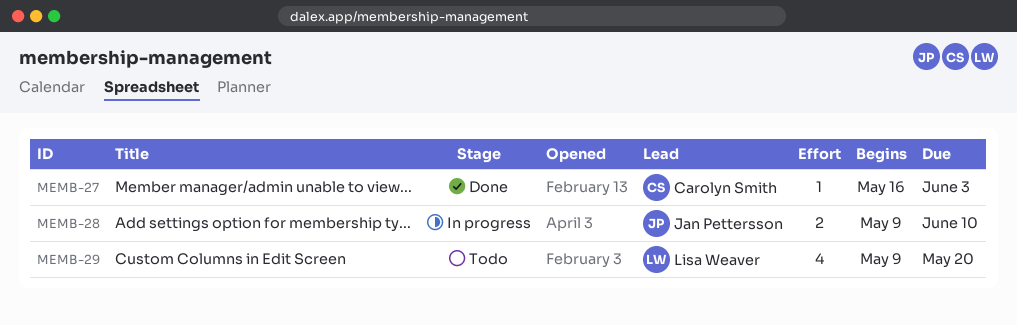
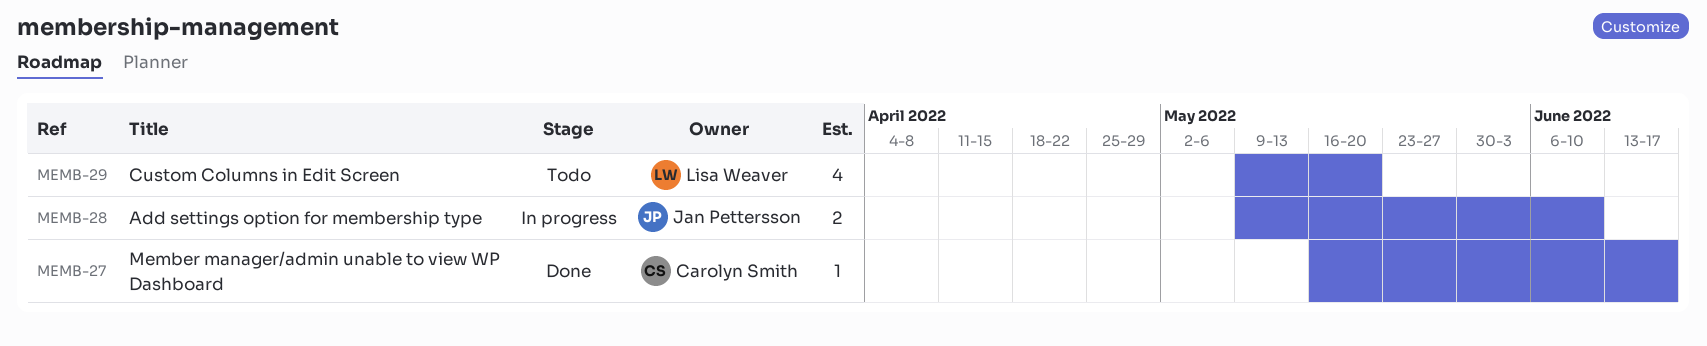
MEMB-27, due: Jun 3 -> Jun 17

